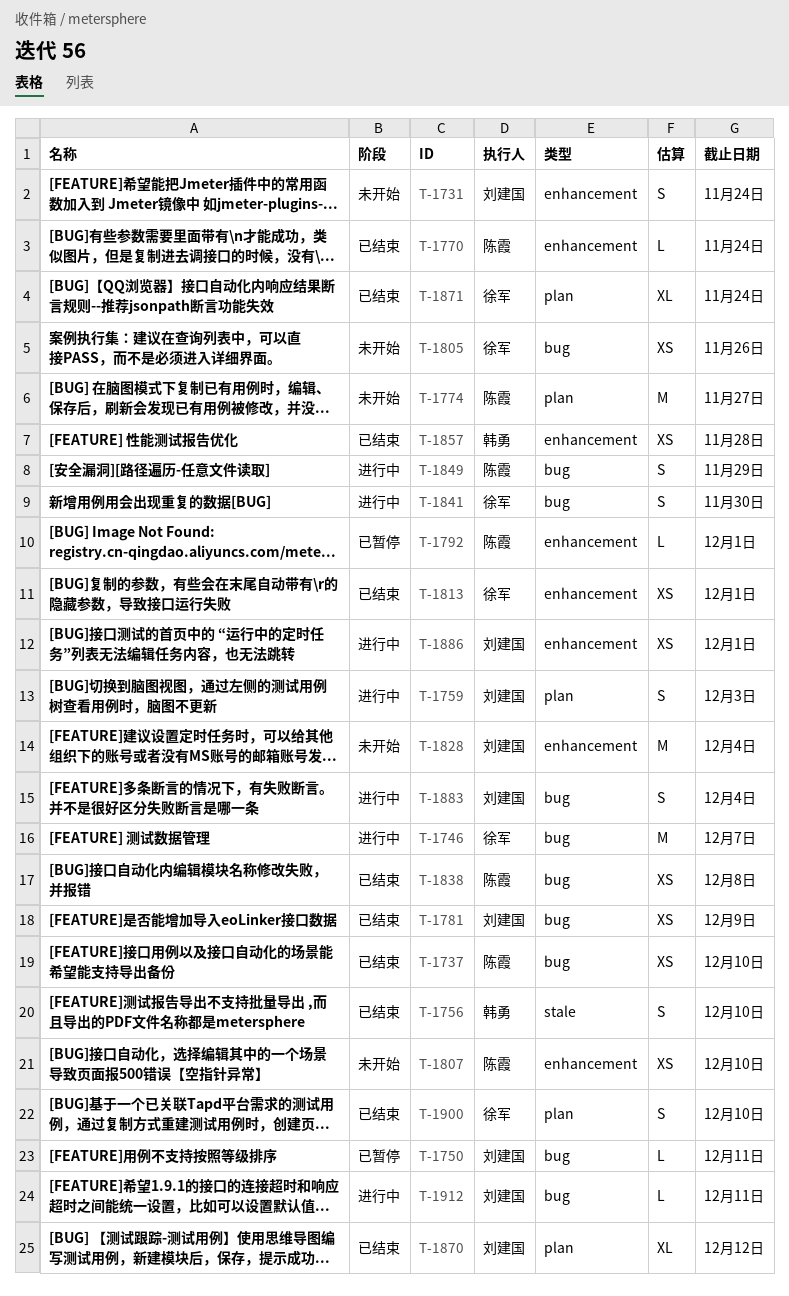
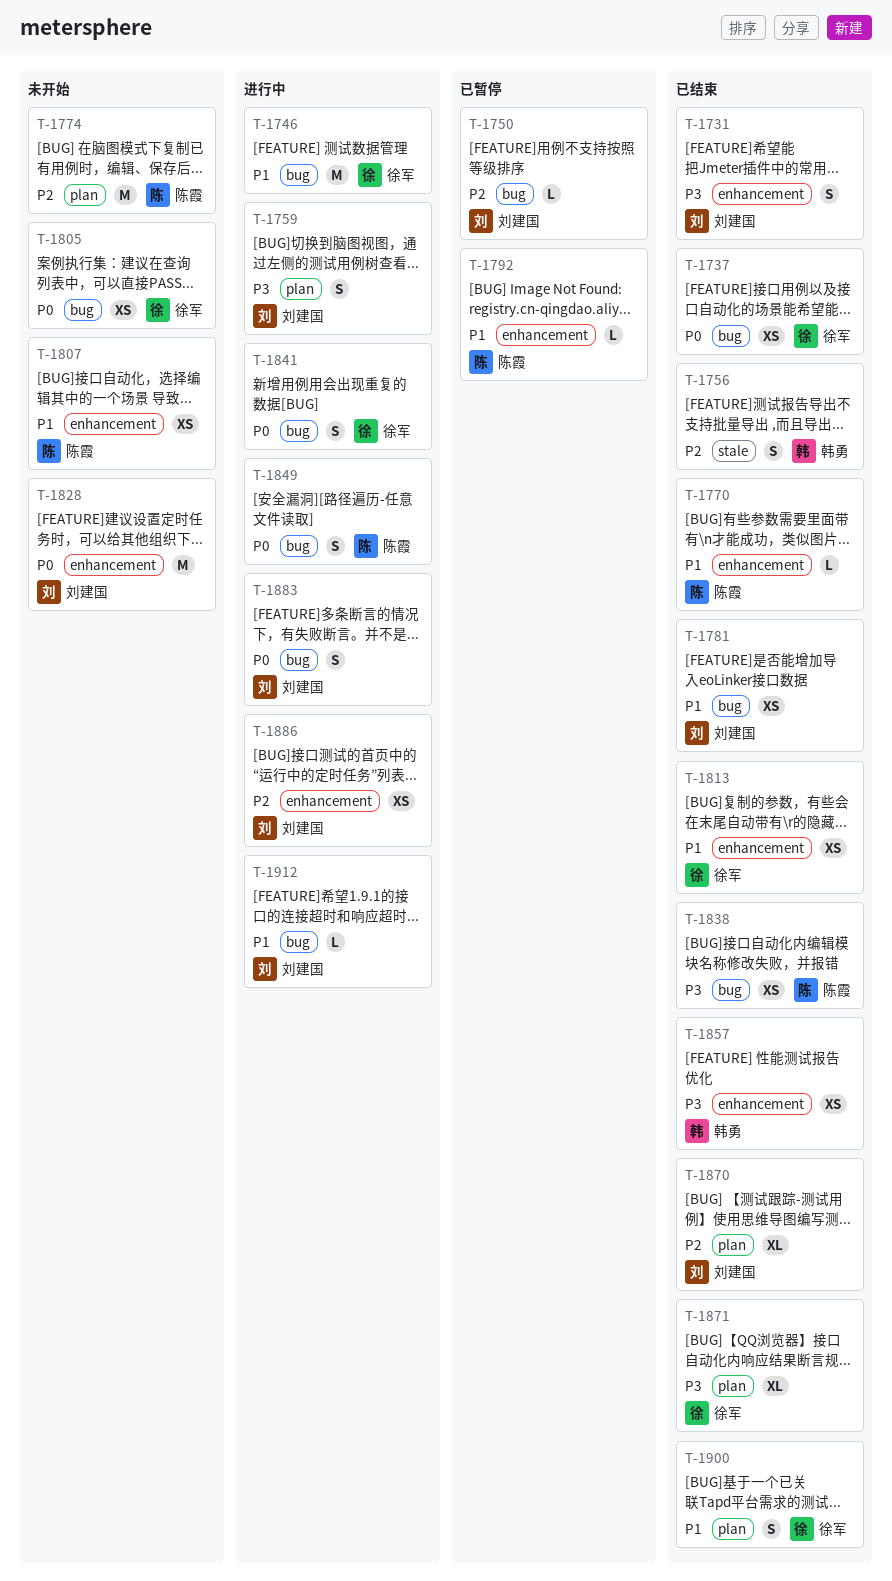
T-1731, status: 未开始 -> 已结束
T-1737, owner: 陈霞 -> 徐军

